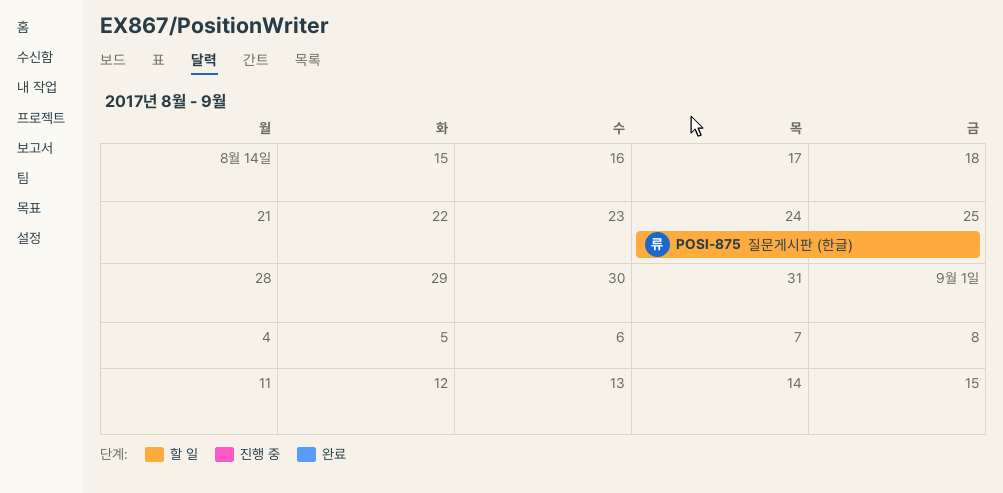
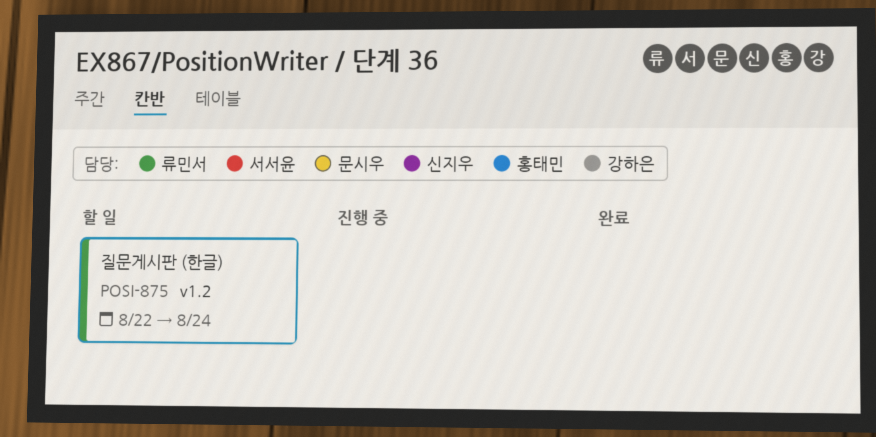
POSI-875, start: Aug 24 -> Aug 22
POSI-875, due: Aug 25 -> Aug 24

